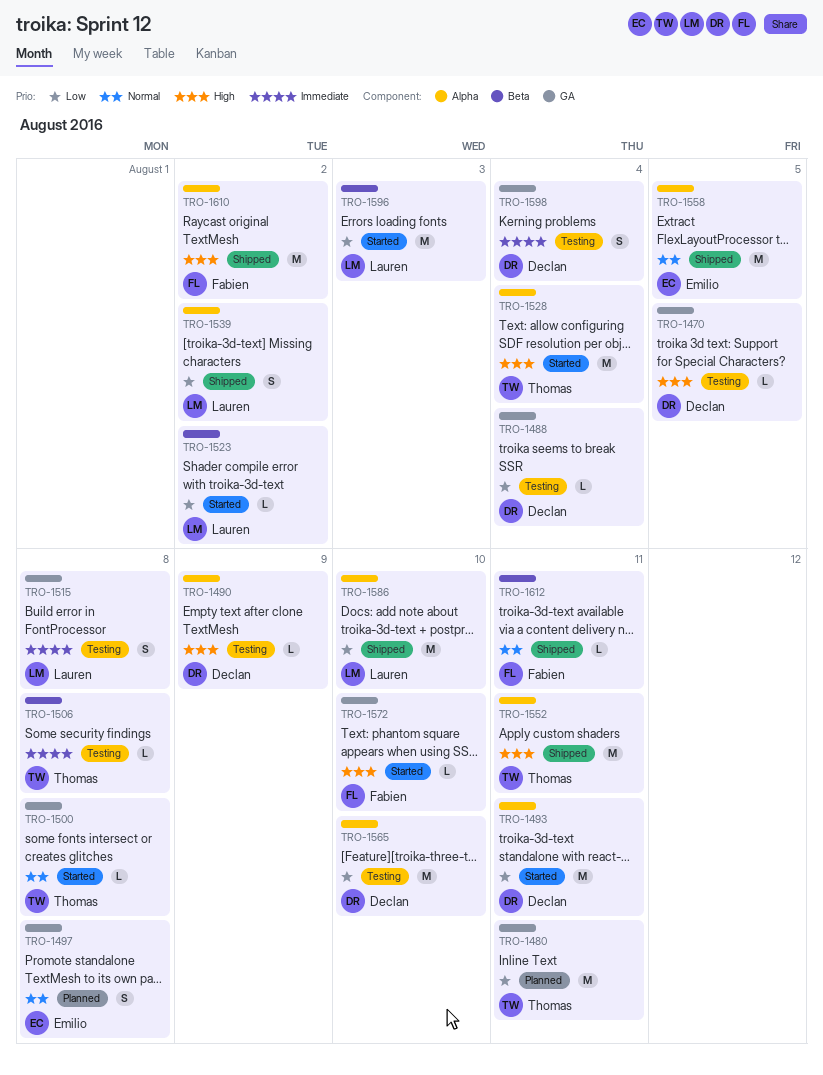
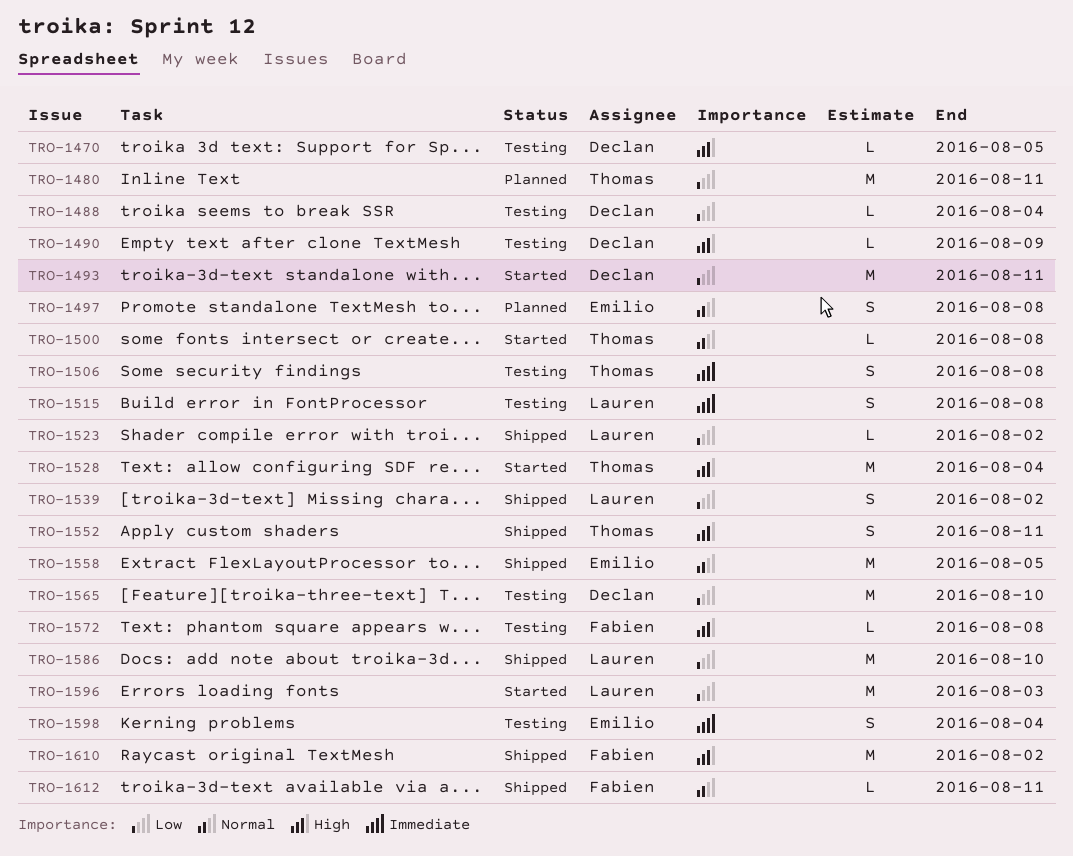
TRO-1506, estimate: L -> S
TRO-1523, status: Started -> Shipped
TRO-1552, estimate: M -> S
TRO-1572, status: Started -> Testing
TRO-1572, due: Aug 10 -> Aug 8
TRO-1598, owner: Declan -> Emilio

